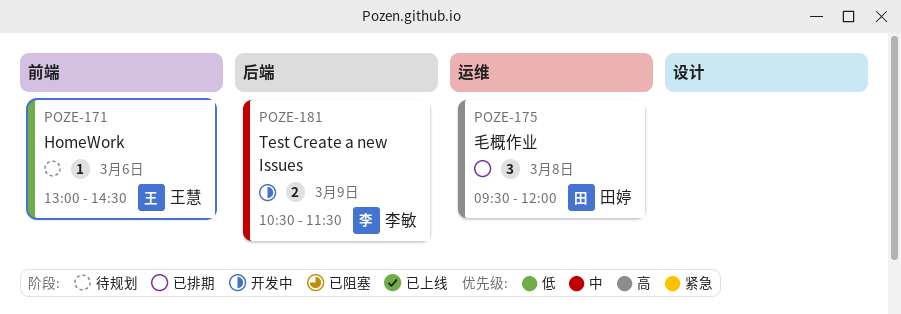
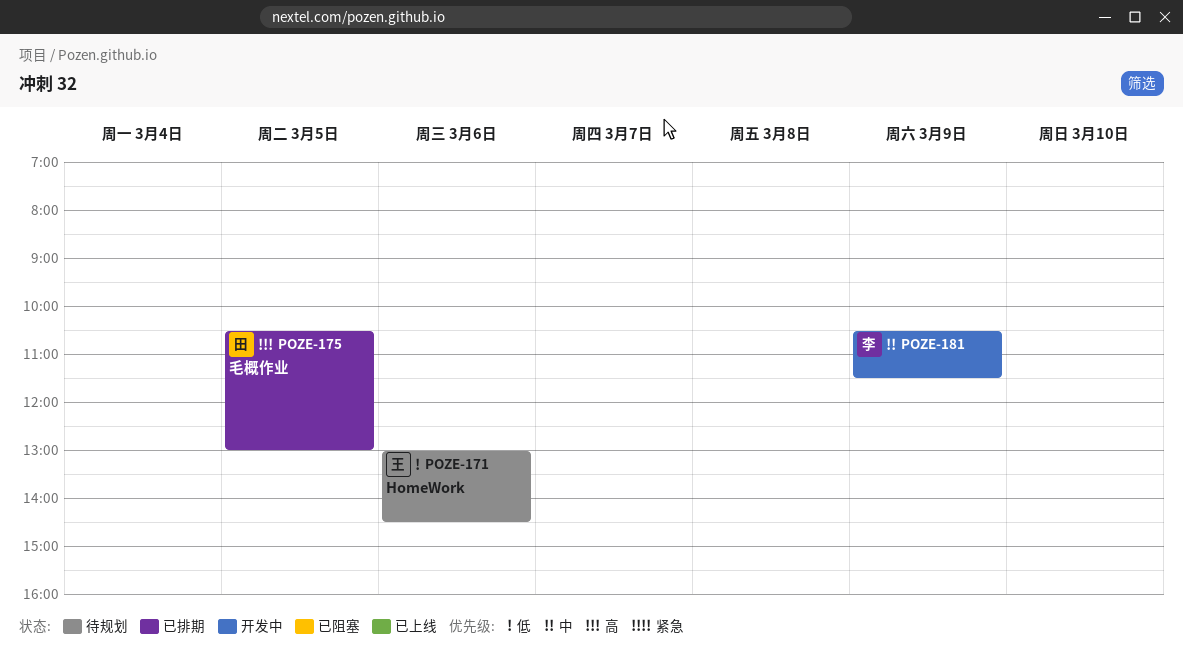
POZE-175, day: Mar 8 -> Mar 5
POZE-175, begins: 09:30 -> 10:30
POZE-175, ends: 12:00 -> 13:00

